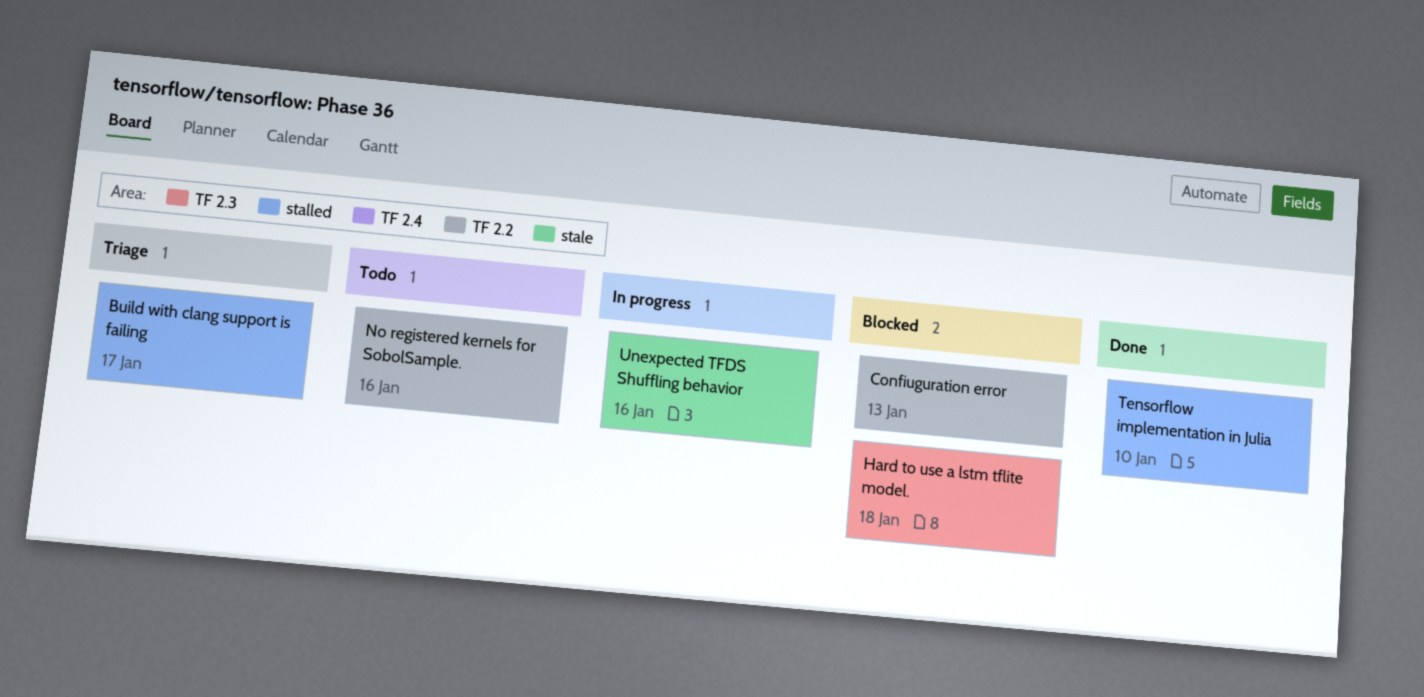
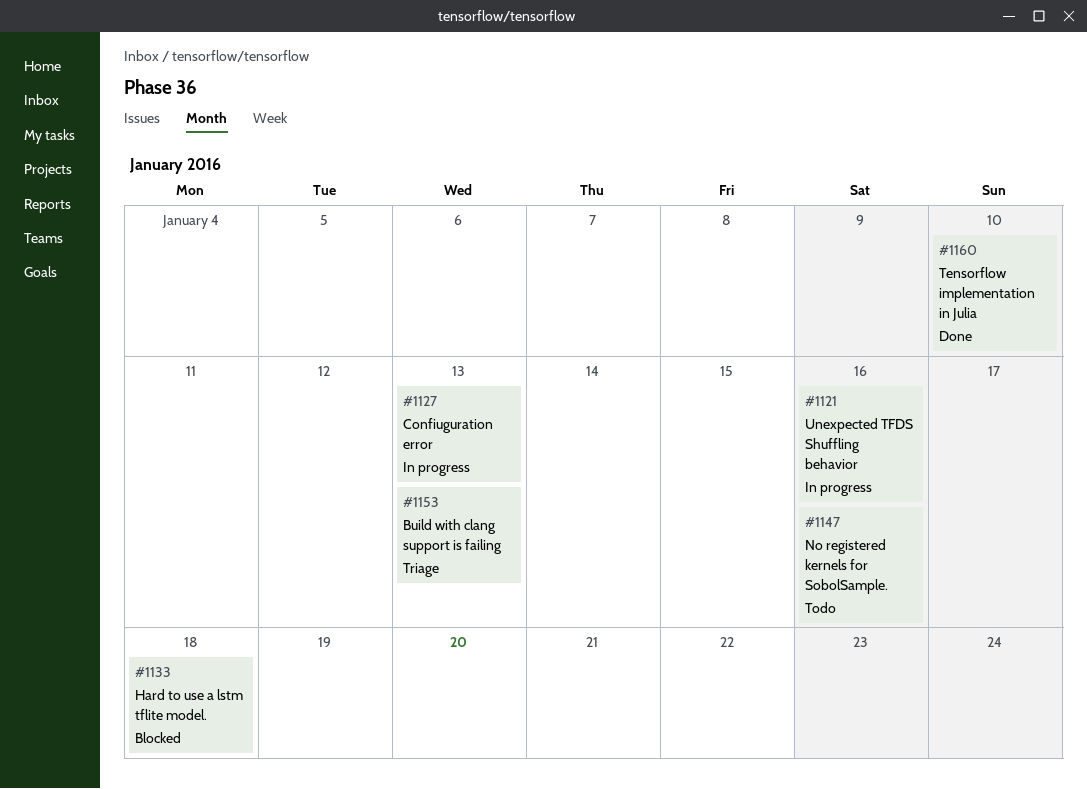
Build with clang support is failing, due: Jan 17 -> Jan 13
Confiuguration error, status: Blocked -> In progress

